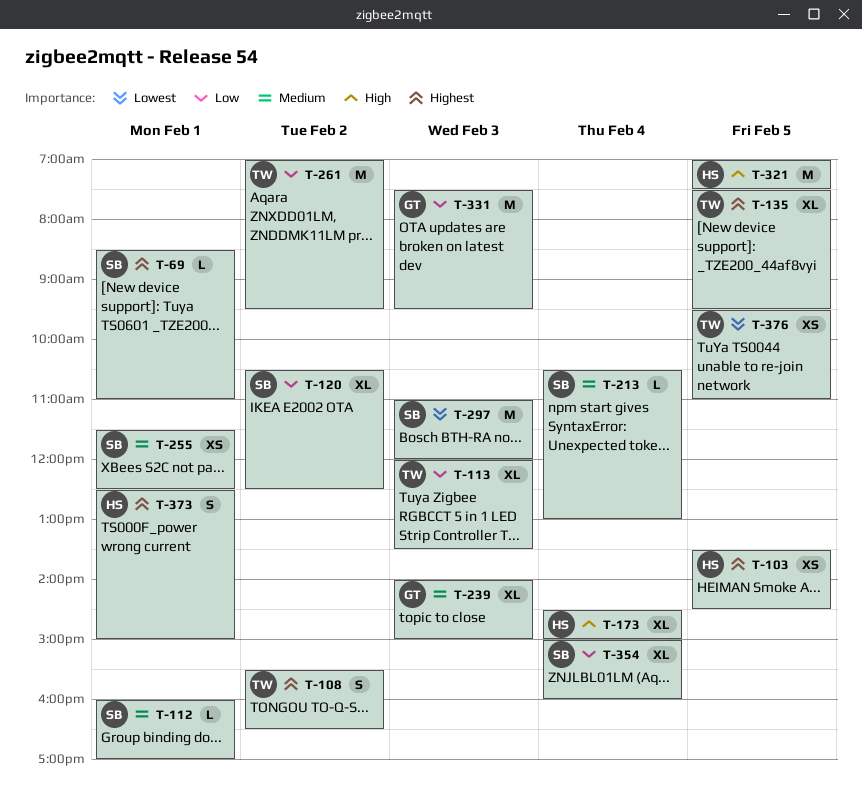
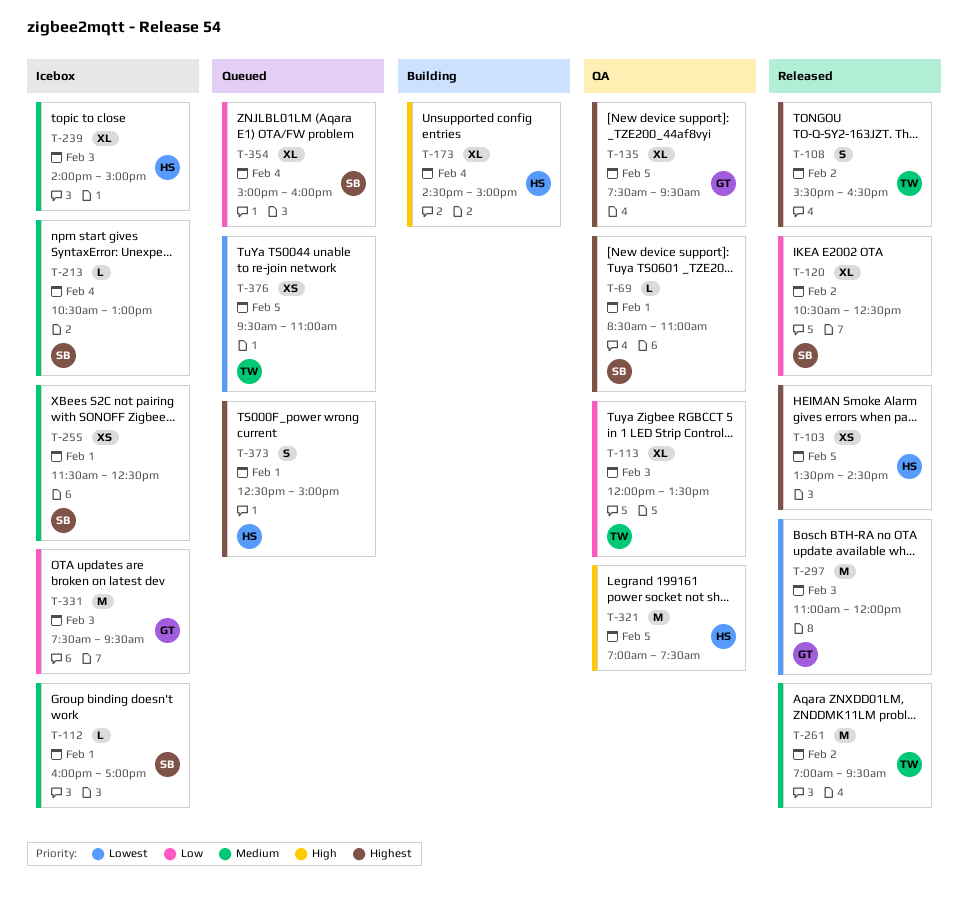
T-135, owner: TW -> GT
T-239, owner: GT -> HS
T-261, priority: Low -> Medium
T-297, owner: SB -> GT

